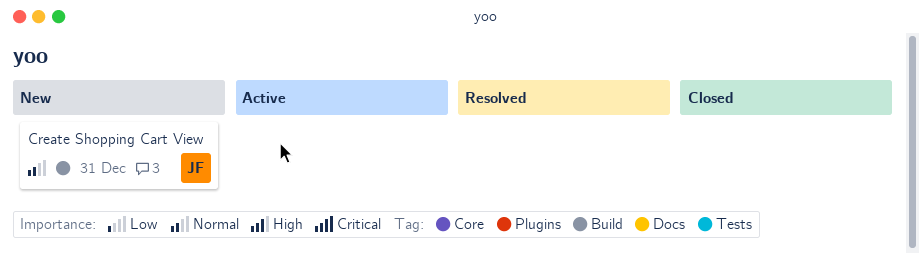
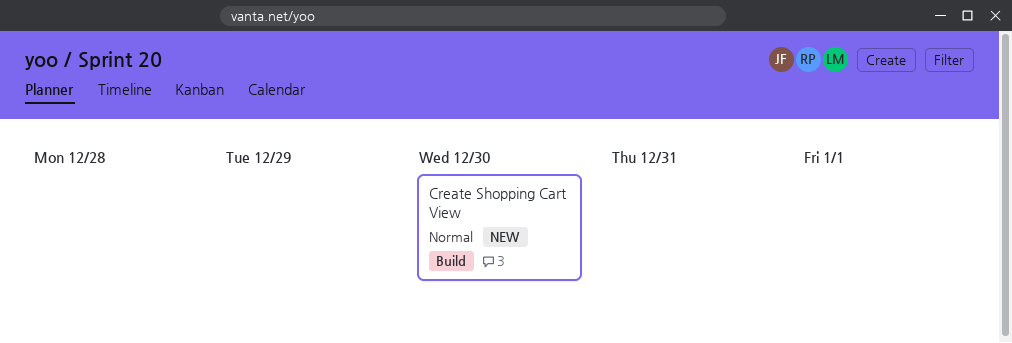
Create Shopping Cart View, due: Dec 31 -> Dec 30

